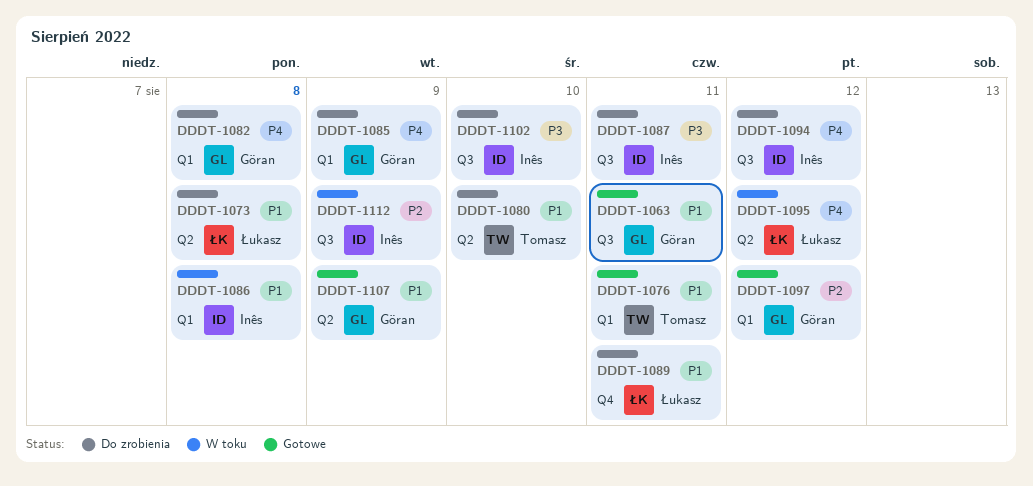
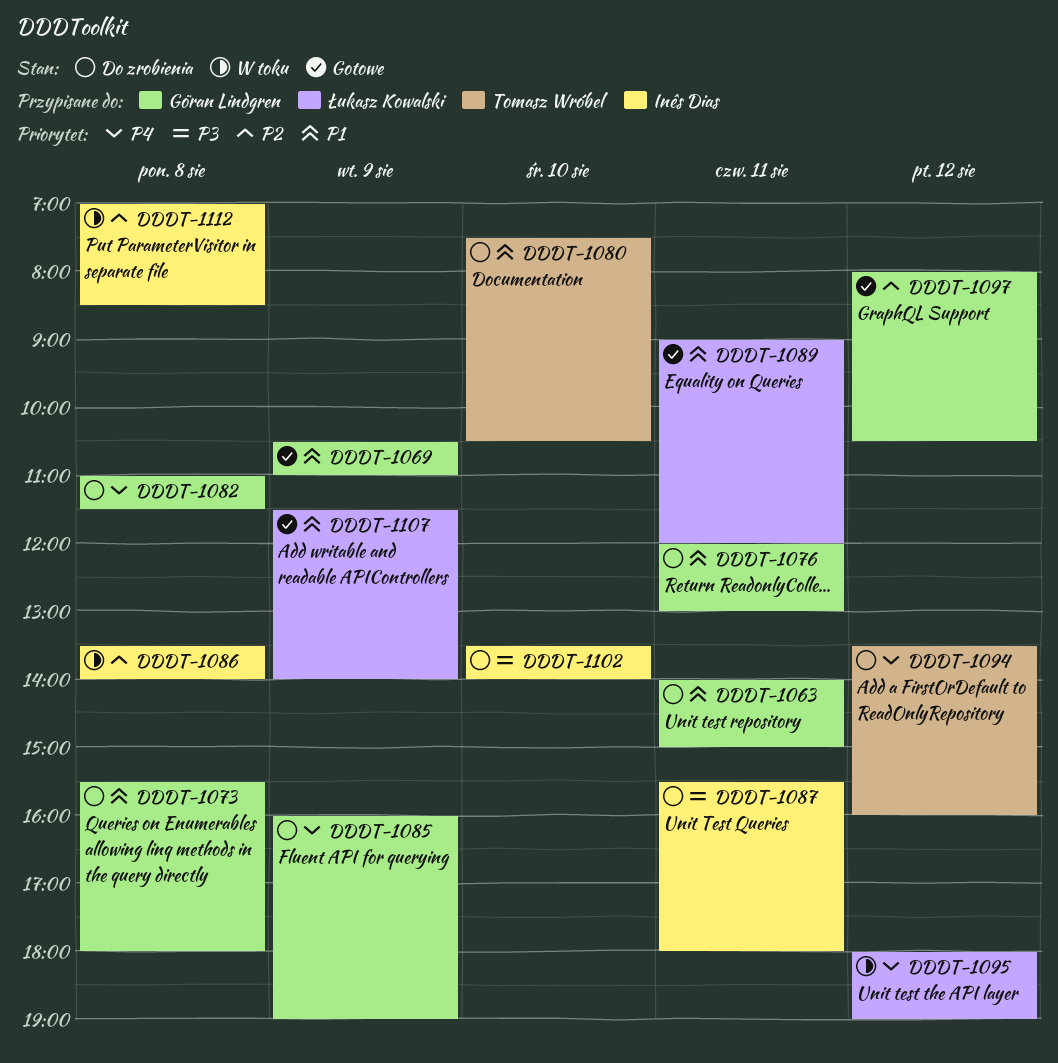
DDDT-1063, status: Gotowe -> Do zrobienia
DDDT-1069: none -> present
DDDT-1073, owner: Łukasz Kowalski -> Göran Lindgren
DDDT-1076, status: Gotowe -> Do zrobienia
DDDT-1076, owner: Tomasz Wróbel -> Göran Lindgren
DDDT-1086, priority: P1 -> P2
DDDT-1089, status: Do zrobienia -> Gotowe
DDDT-1094, owner: Inês Dias -> Tomasz Wróbel
DDDT-1107, owner: Göran Lindgren -> Łukasz Kowalski
DDDT-1112, day: Aug 9 -> Aug 8

